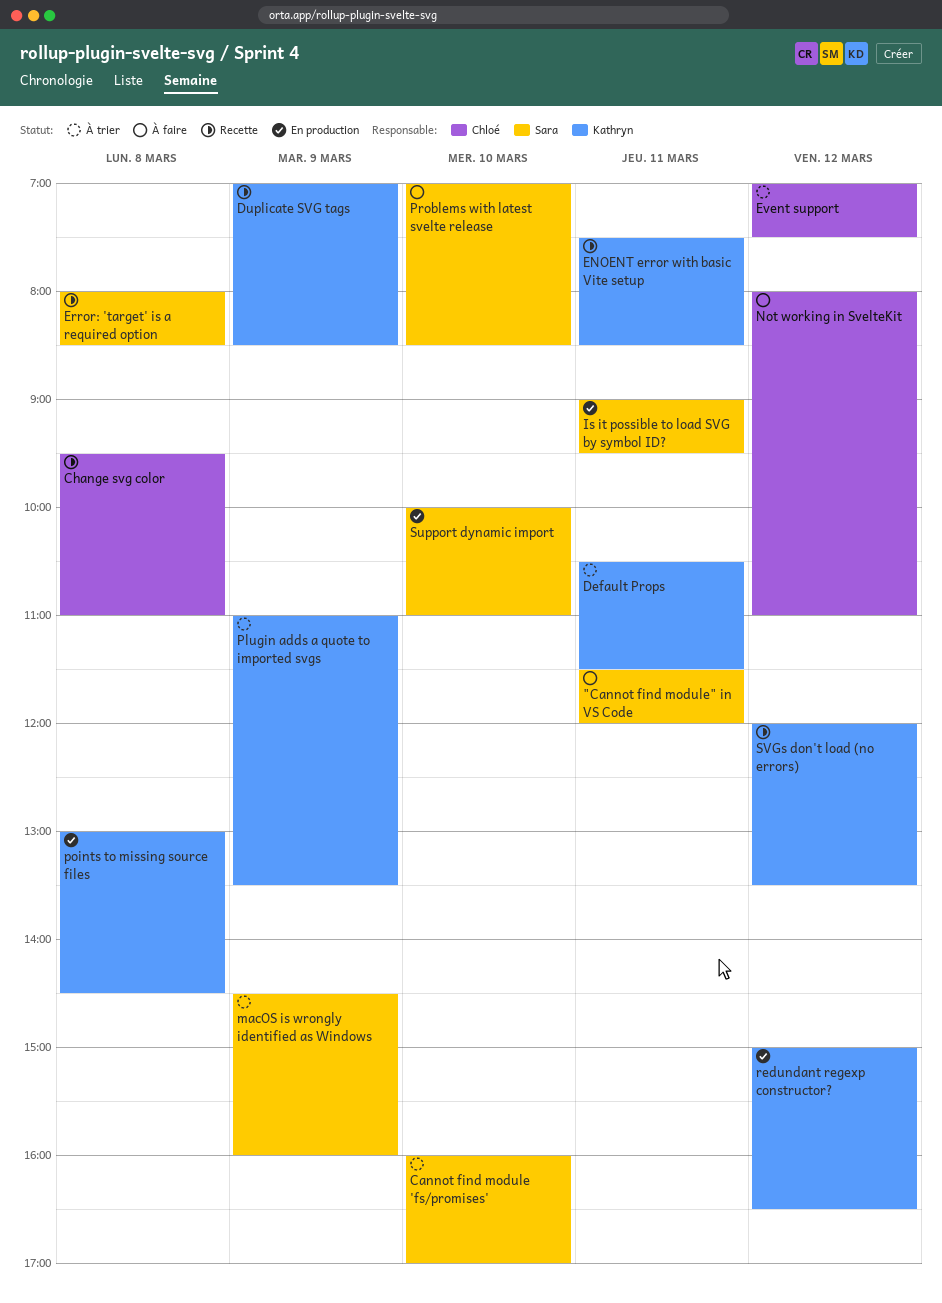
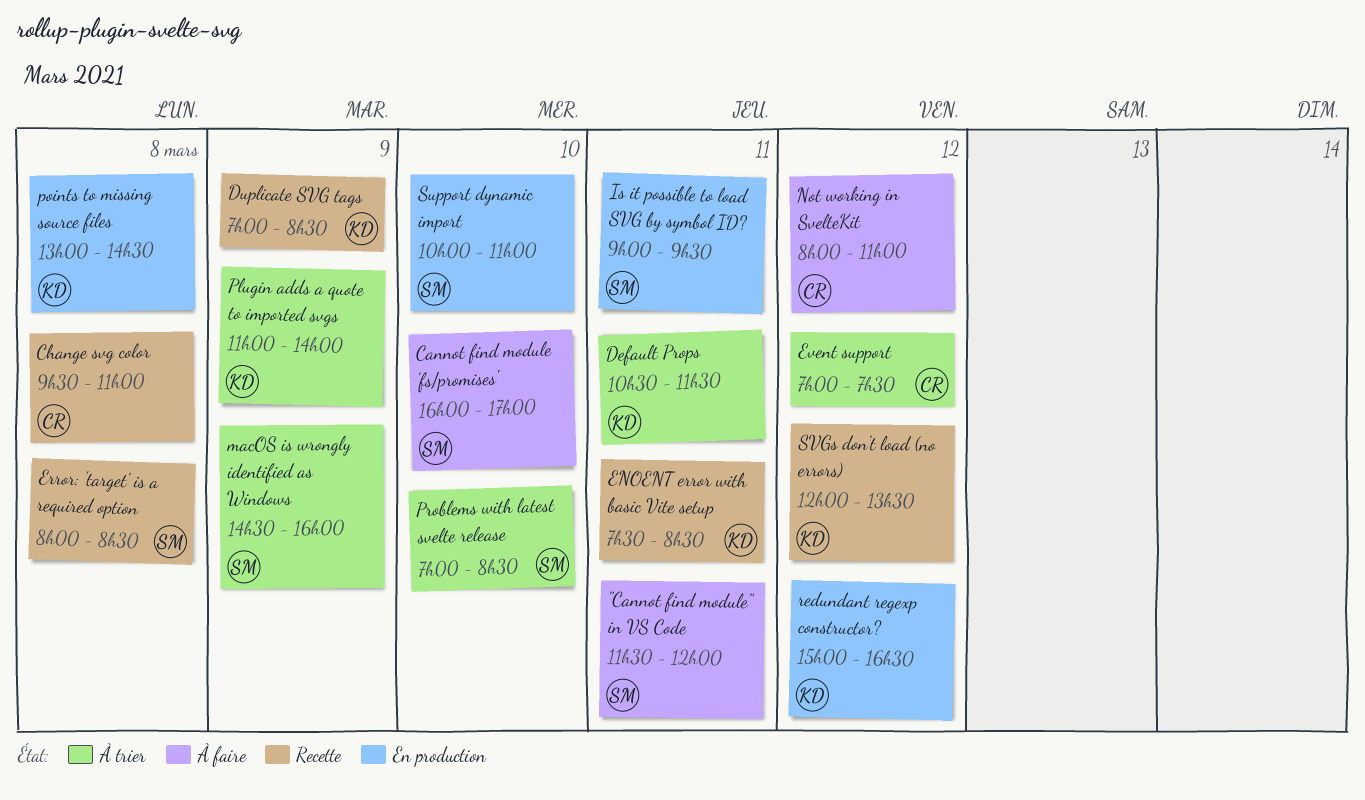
Cannot find module 'fs/promises', status: À trier -> À faire
Plugin adds a quote to imported svgs, ends: 13:30 -> 14:00
Problems with latest svelte release, status: À faire -> À trier

